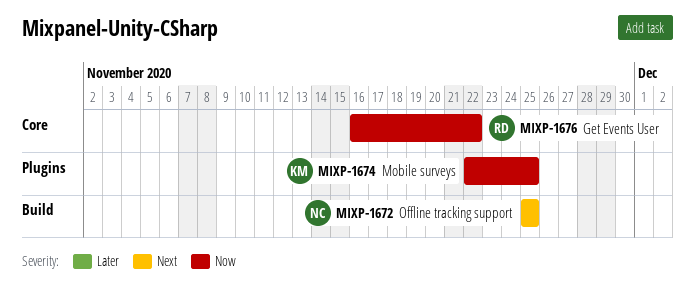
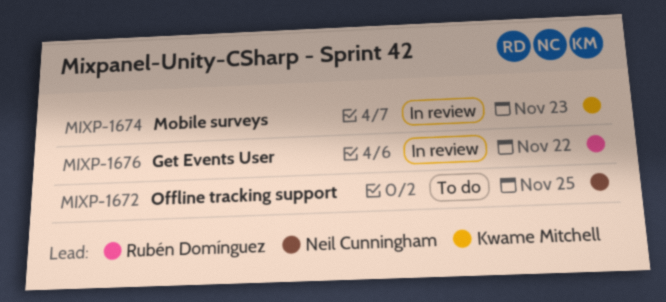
MIXP-1674, due: Nov 25 -> Nov 23

